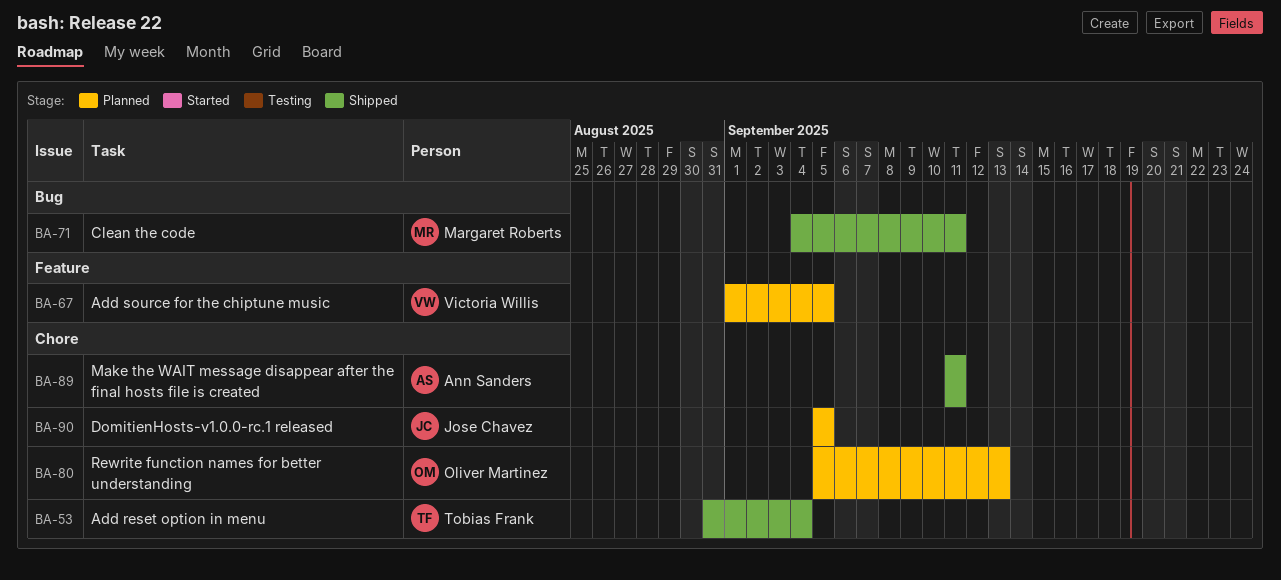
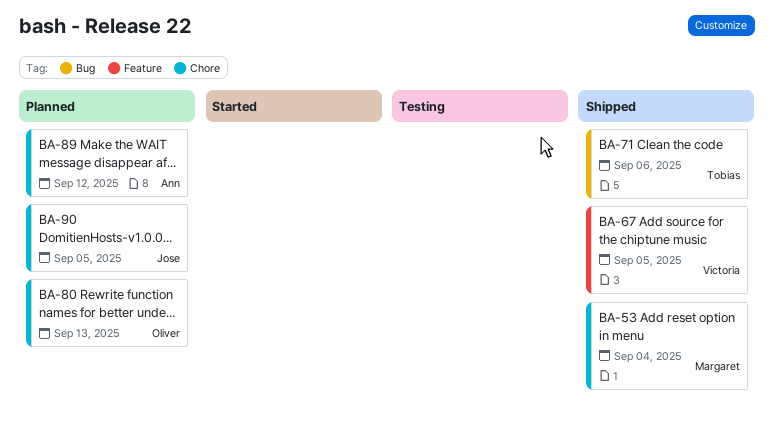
BA-53, owner: Tobias Frank -> Margaret Roberts
BA-67, status: Planned -> Shipped
BA-71, owner: Margaret Roberts -> Tobias Frank
BA-71, due: Sep 11 -> Sep 6
BA-89, status: Shipped -> Planned
BA-89, due: Sep 11 -> Sep 12

